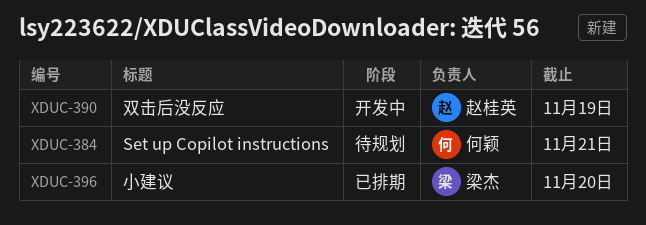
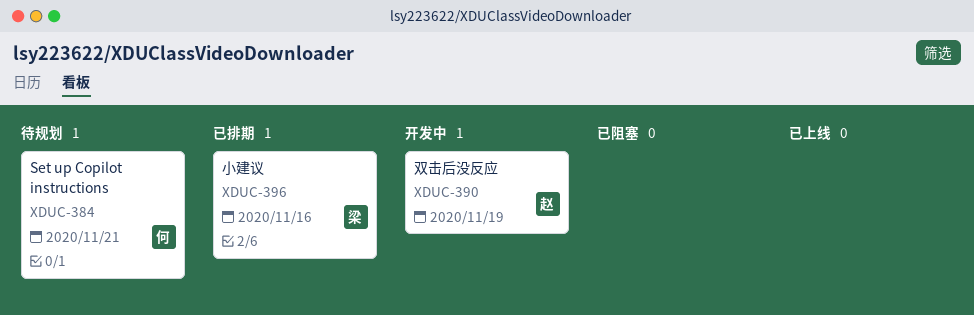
XDUC-396, due: Nov 20 -> Nov 16

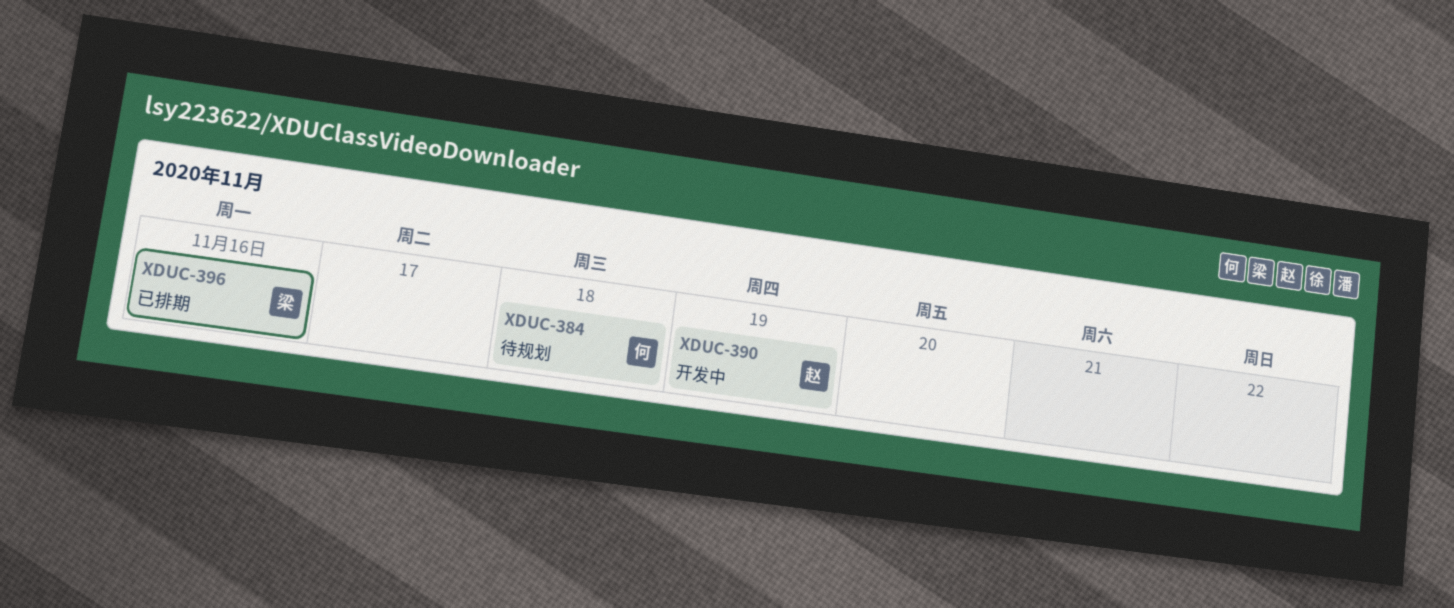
XDUC-384, due: Nov 21 -> Nov 18

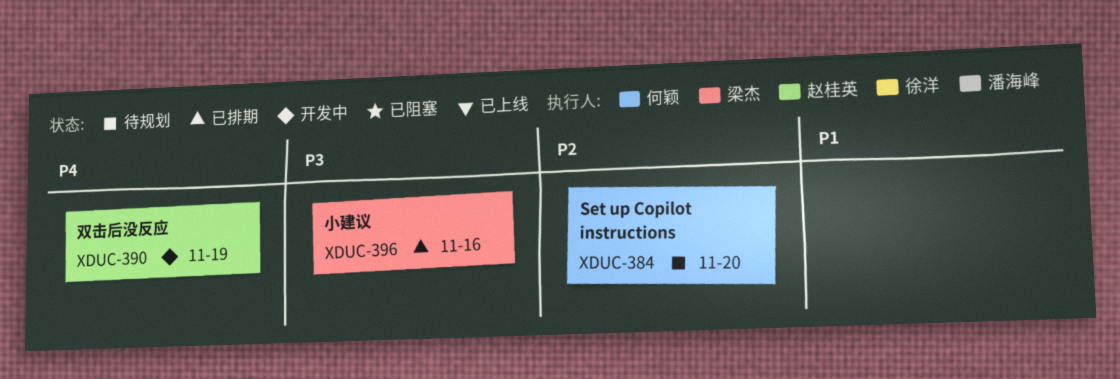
XDUC-384, due: Nov 18 -> Nov 20

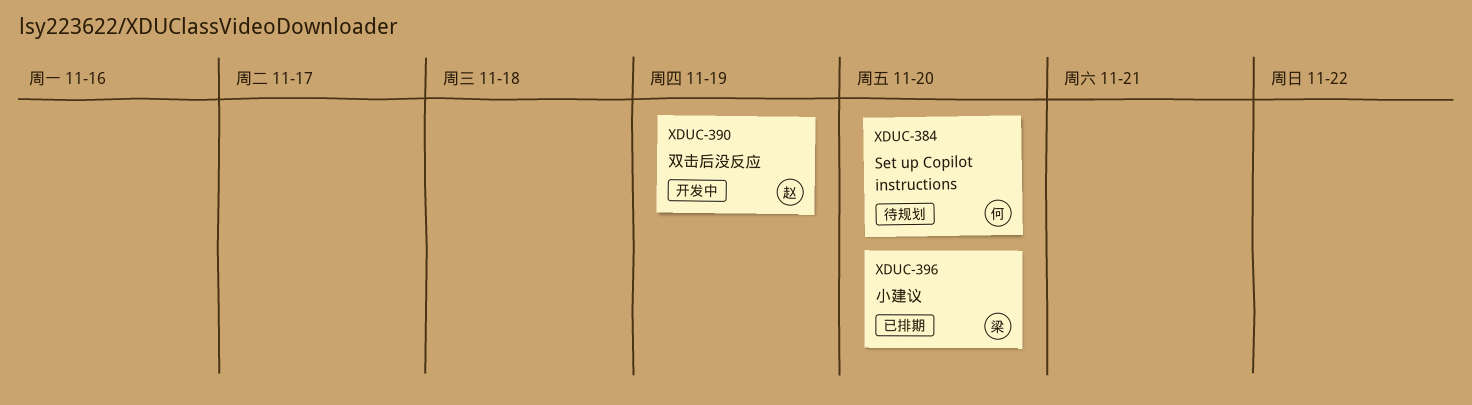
XDUC-396, due: Nov 16 -> Nov 20

